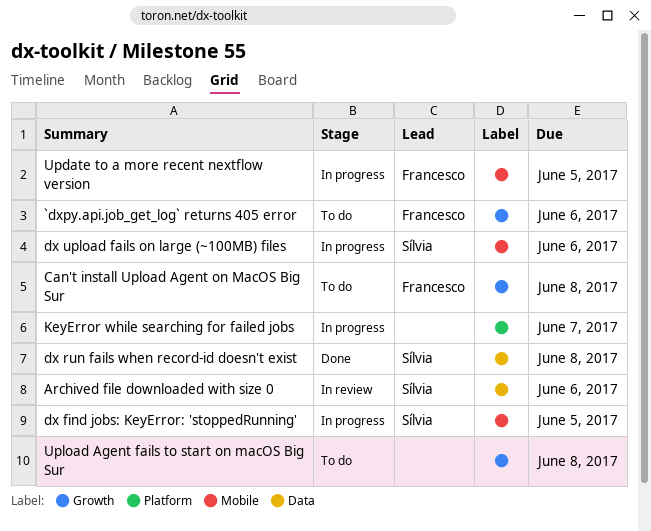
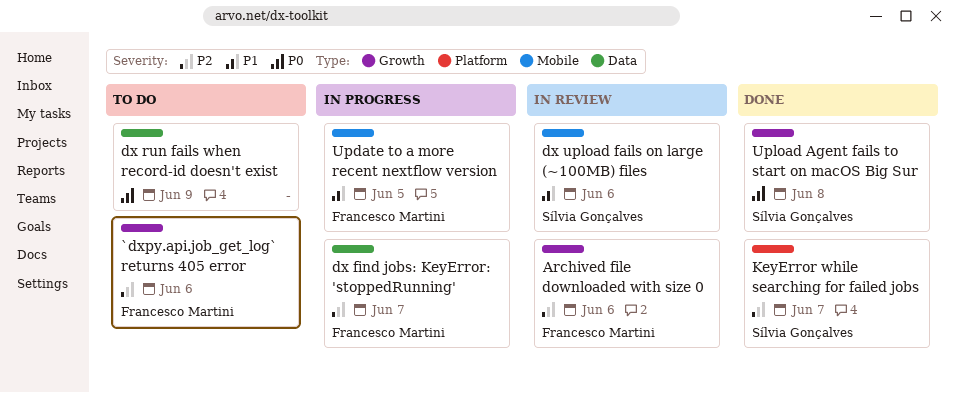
Archived file downloaded with size 0, owner: Sílvia Gonçalves -> Francesco Martini
Archived file downloaded with size 0, label: Data -> Growth
Can't install Upload Agent on MacOS Big Sur: present -> none
dx find jobs: KeyError: 'stoppedRunning', owner: Sílvia Gonçalves -> Francesco Martini
dx find jobs: KeyError: 'stoppedRunning', label: Mobile -> Data
dx find jobs: KeyError: 'stoppedRunning', due: Jun 5 -> Jun 7
dx run fails when record-id doesn't exist, status: Done -> To do
dx run fails when record-id doesn't exist, owner: Sílvia Gonçalves -> none
dx run fails when record-id doesn't exist, due: Jun 8 -> Jun 9
dx upload fails on large (~100MB) files, status: In progress -> In review
KeyError while searching for failed jobs, status: In progress -> Done
KeyError while searching for failed jobs, owner: none -> Sílvia Gonçalves
Upload Agent fails to start on macOS Big Sur, status: To do -> Done
Upload Agent fails to start on macOS Big Sur, owner: none -> Sílvia Gonçalves

